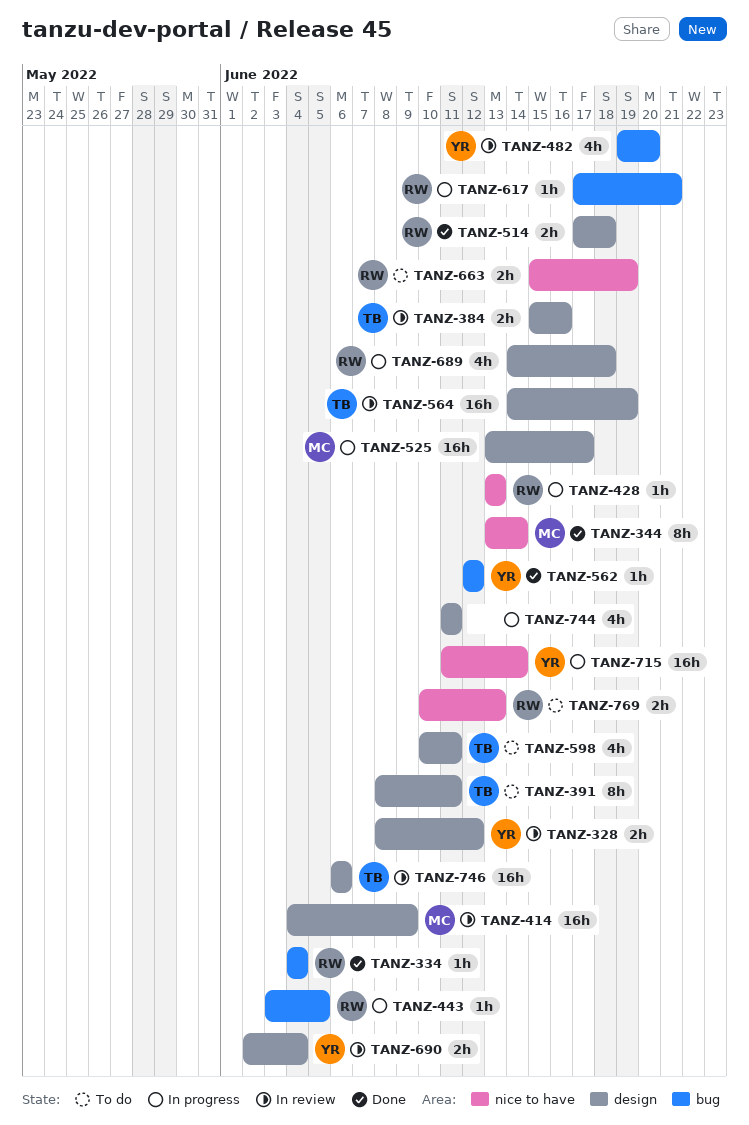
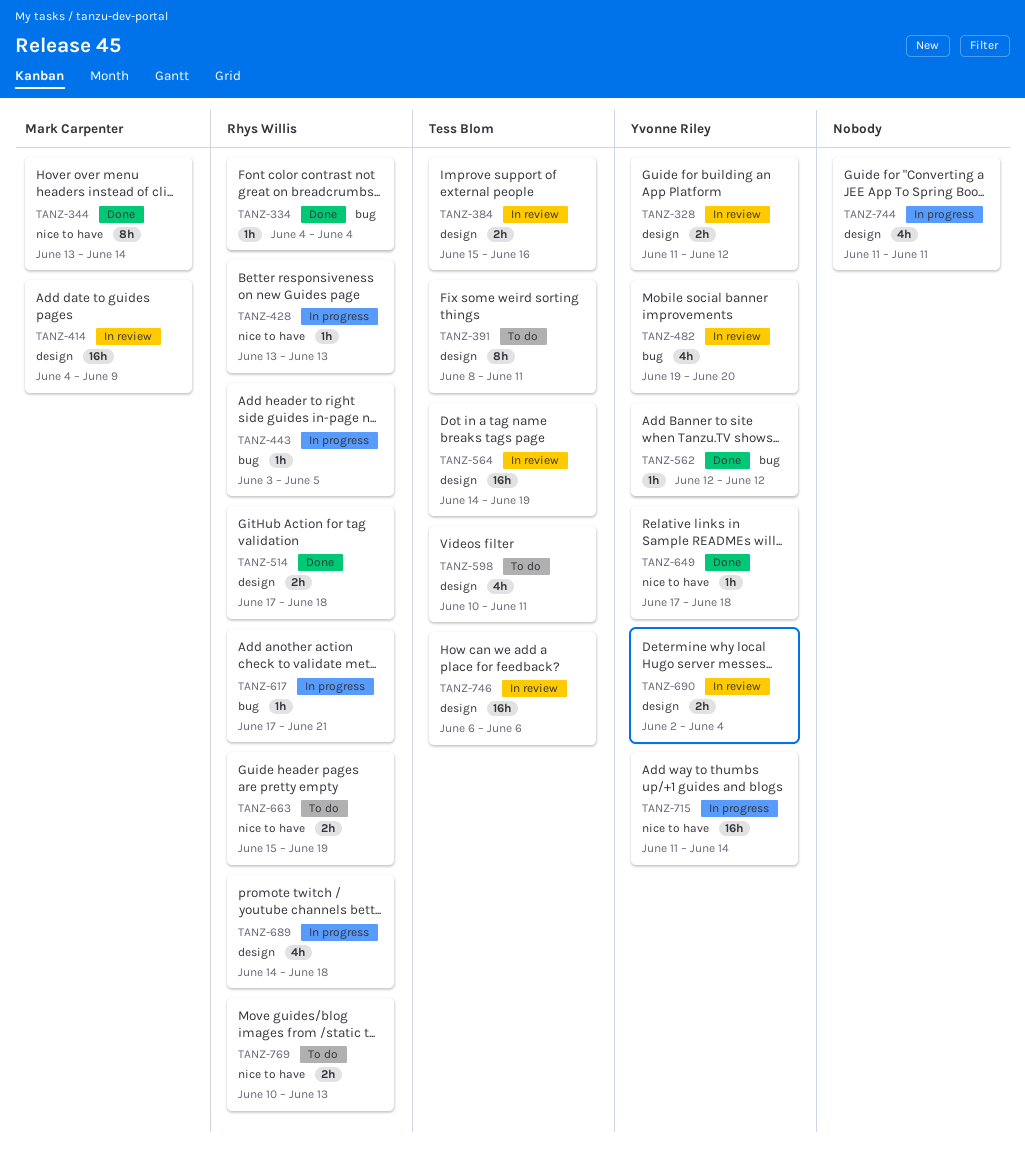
TANZ-328, start: Jun 8 -> Jun 11
TANZ-525: present -> none
TANZ-649: none -> present

